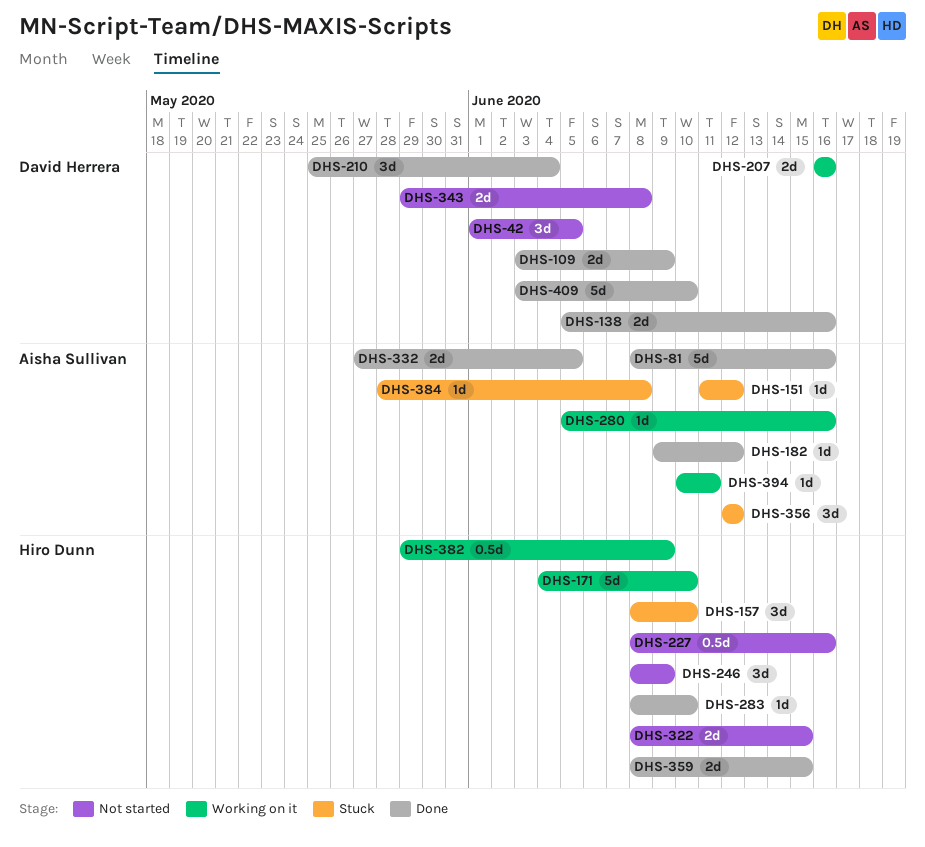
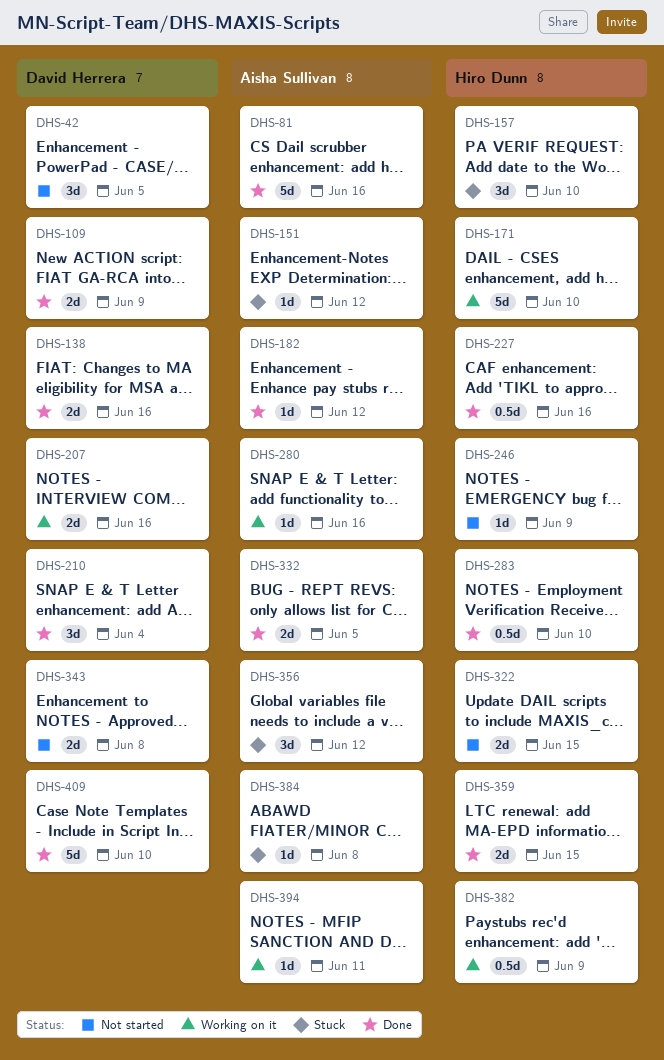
DHS-227, status: Not started -> Done
DHS-246, estimate: 3d -> 1d
DHS-283, estimate: 1d -> 0.5d

